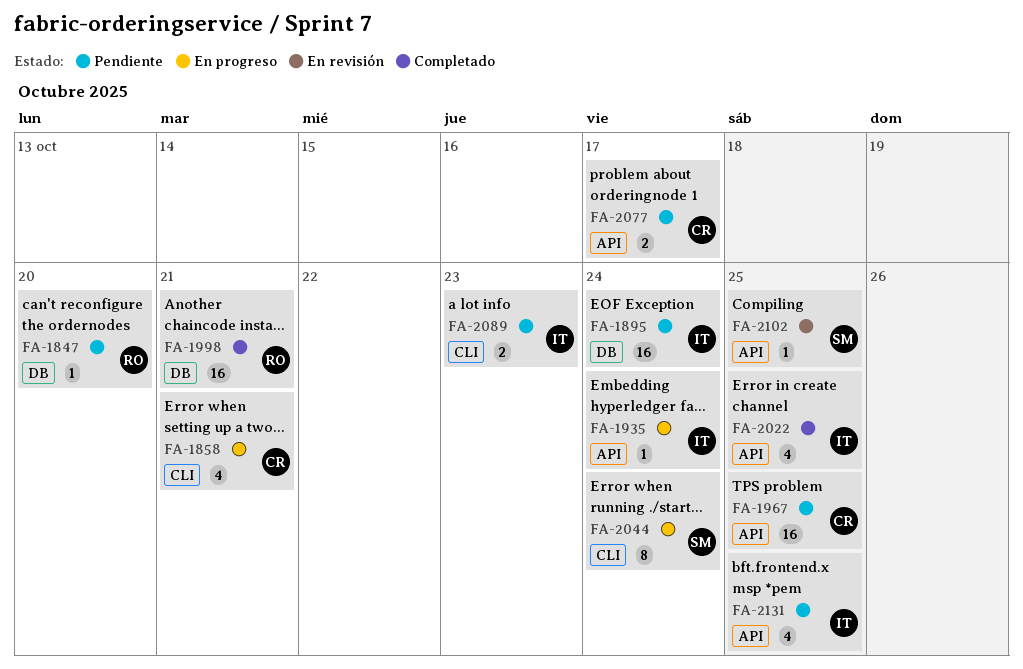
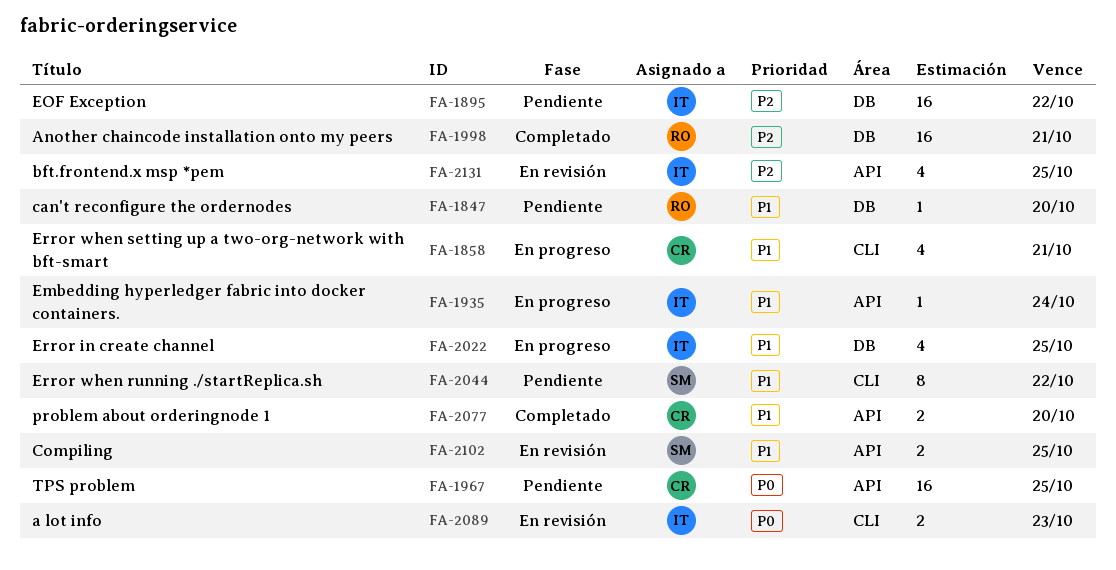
FA-1895, due: Oct 24 -> Oct 22
FA-2022, status: Completado -> En progreso
FA-2022, label: API -> DB
FA-2044, status: En progreso -> Pendiente
FA-2044, due: Oct 24 -> Oct 22
FA-2077, status: Pendiente -> Completado
FA-2077, due: Oct 17 -> Oct 20
FA-2089, status: Pendiente -> En revisión
FA-2102, estimate: 1 -> 2
FA-2131, status: Pendiente -> En revisión

